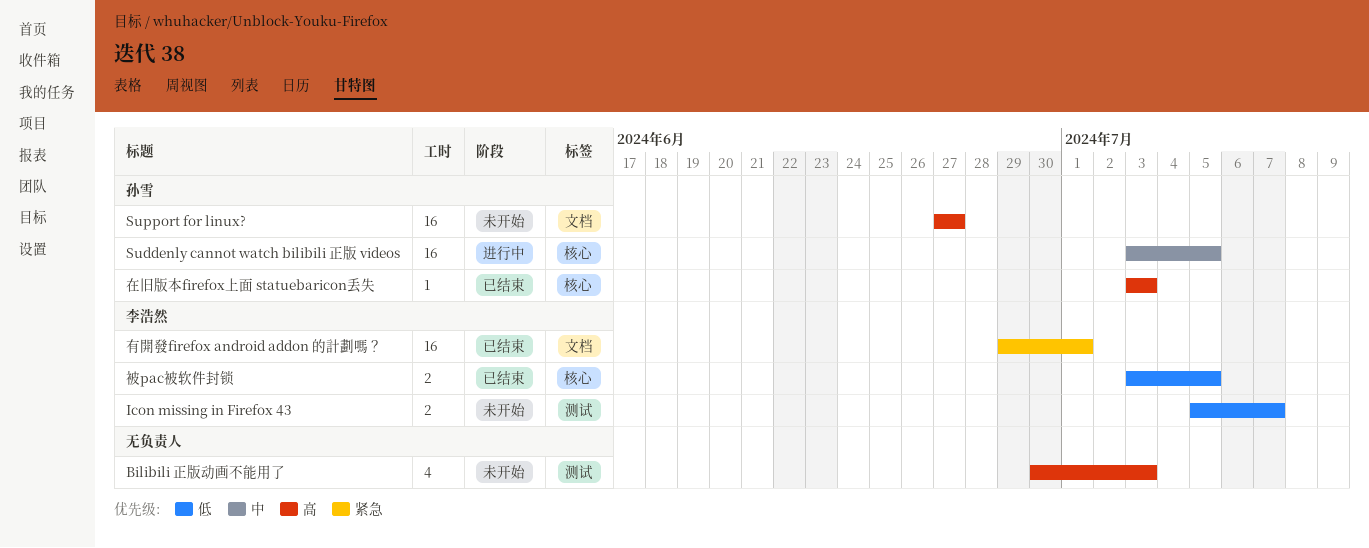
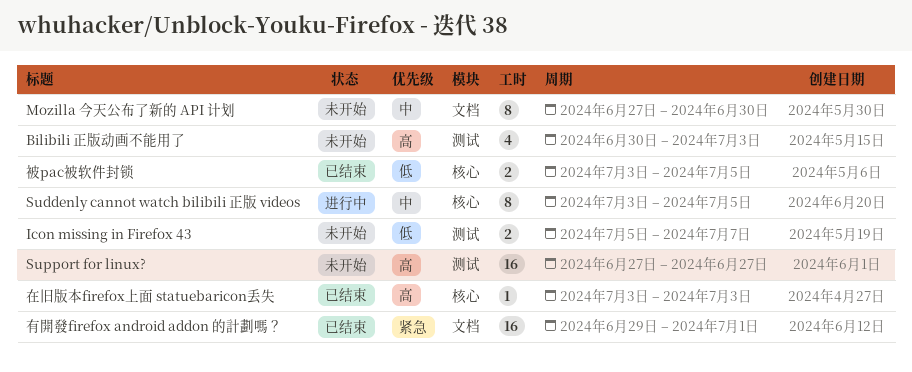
Mozilla 今天公布了新的 API 计划: none -> present
Suddenly cannot watch bilibili 正版 videos, estimate: 16 -> 8
Support for linux?, label: 文档 -> 测试

